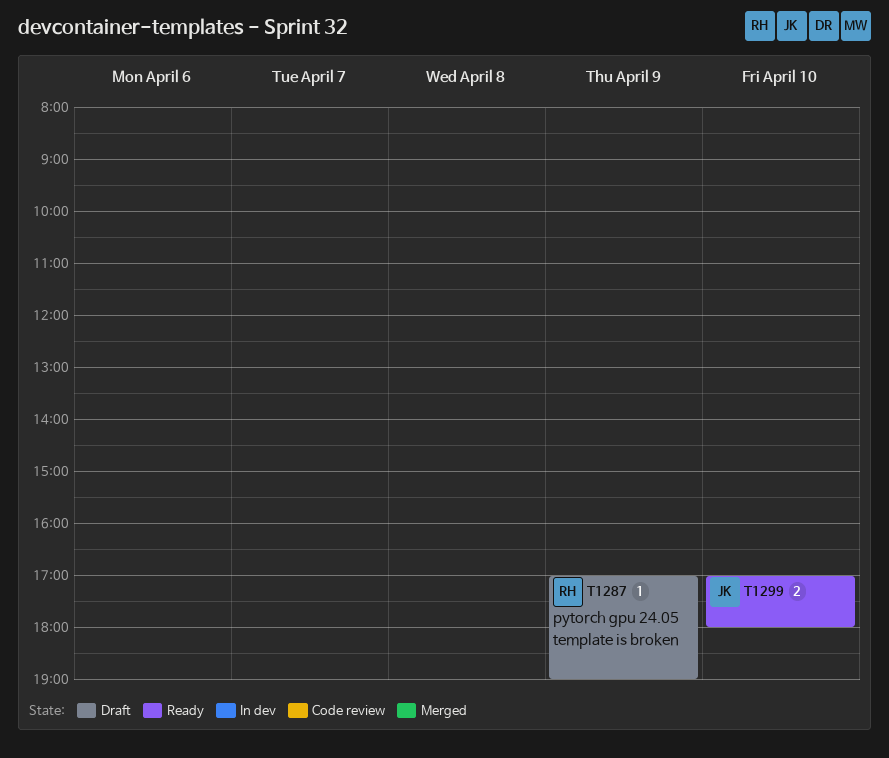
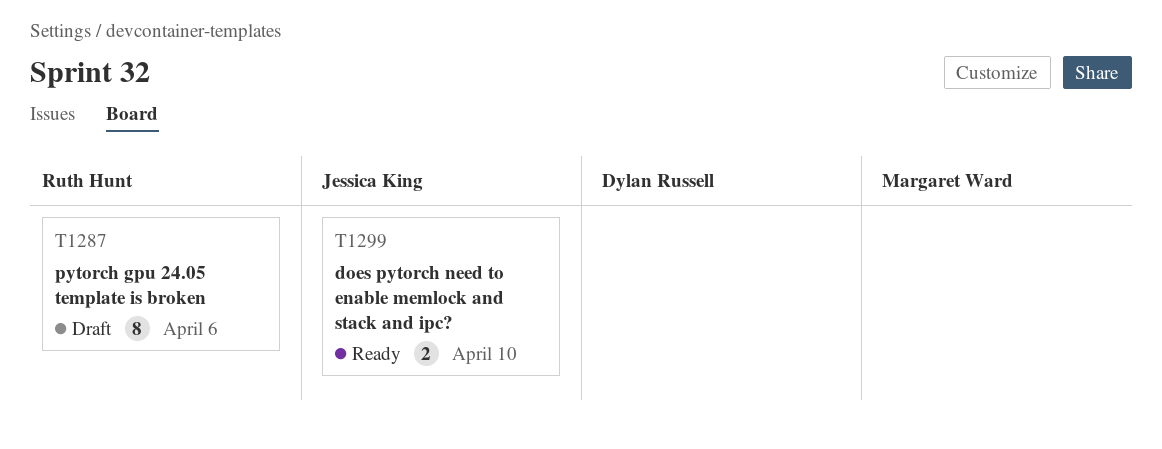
T1287, estimate: 1 -> 8
T1287, day: Apr 9 -> Apr 6

